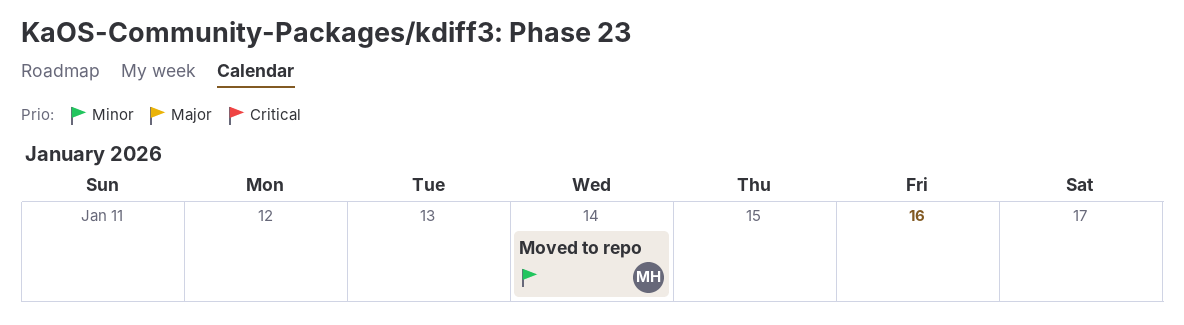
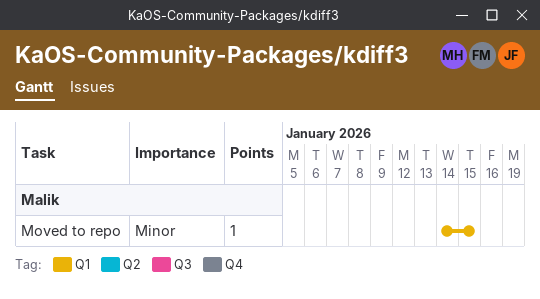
Moved to repo, due: Jan 14 -> Jan 15

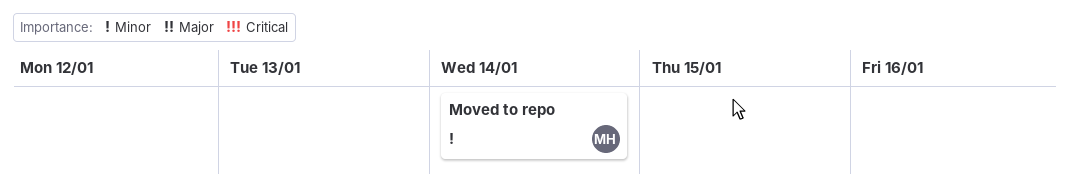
Moved to repo, due: Jan 15 -> Jan 14

